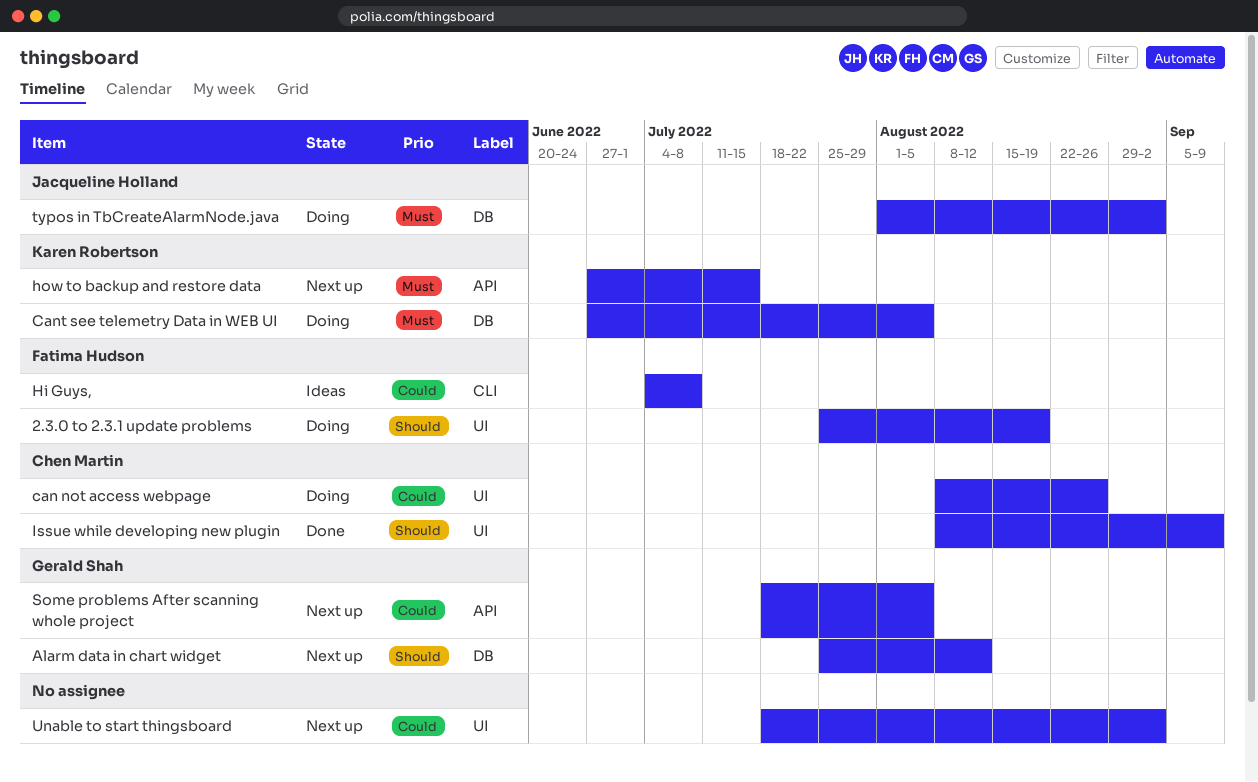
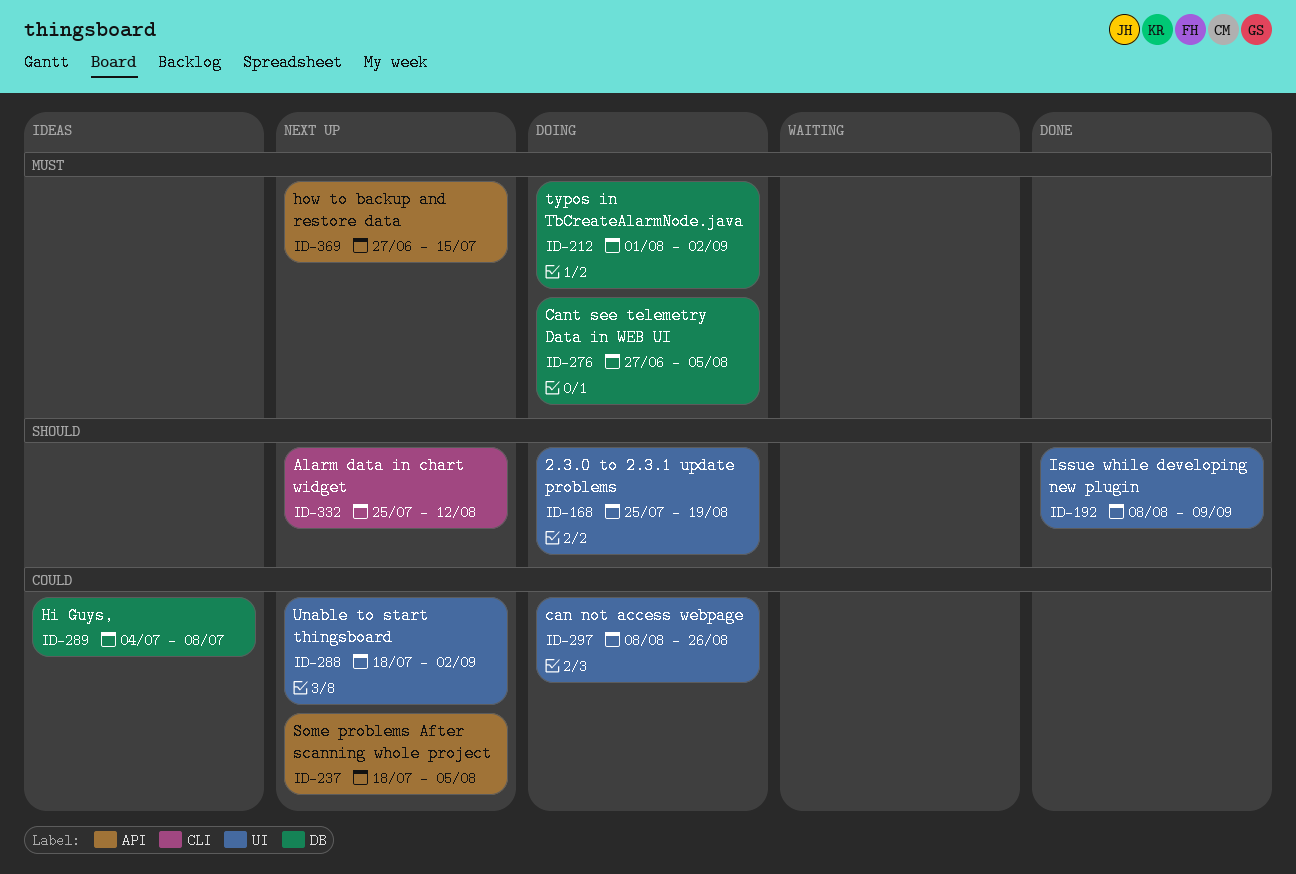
Alarm data in chart widget, label: DB -> CLI
Hi Guys,, label: CLI -> DB

